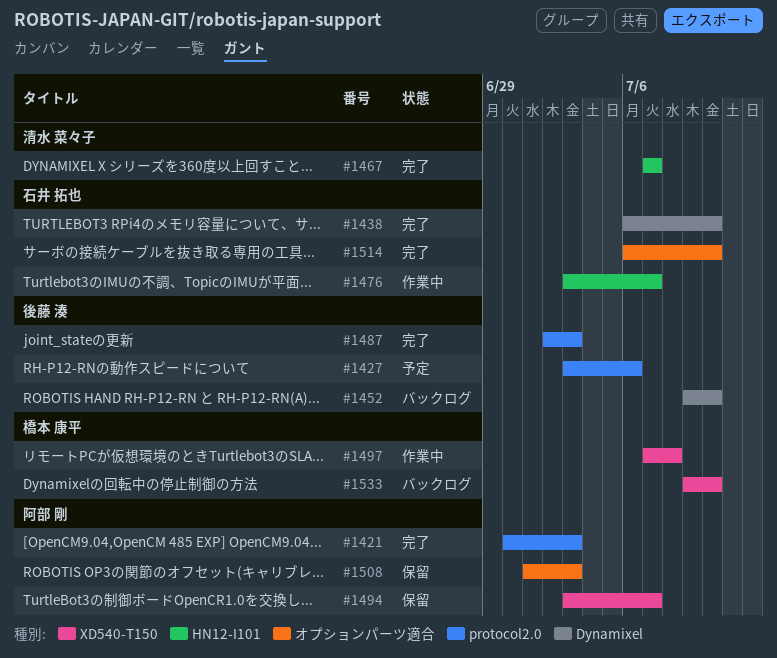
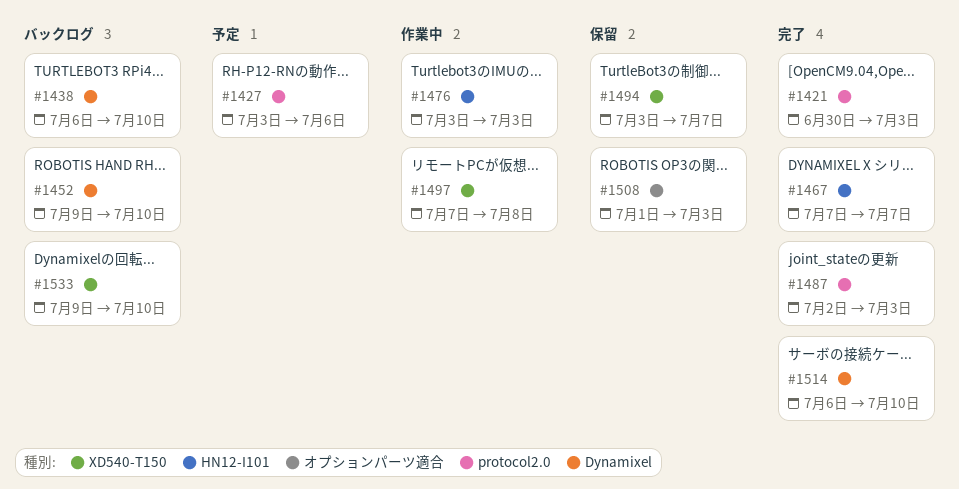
#1438, status: 完了 -> バックログ
#1476, due: Jul 7 -> Jul 3
#1514, label: オプションパーツ適合 -> Dynamixel

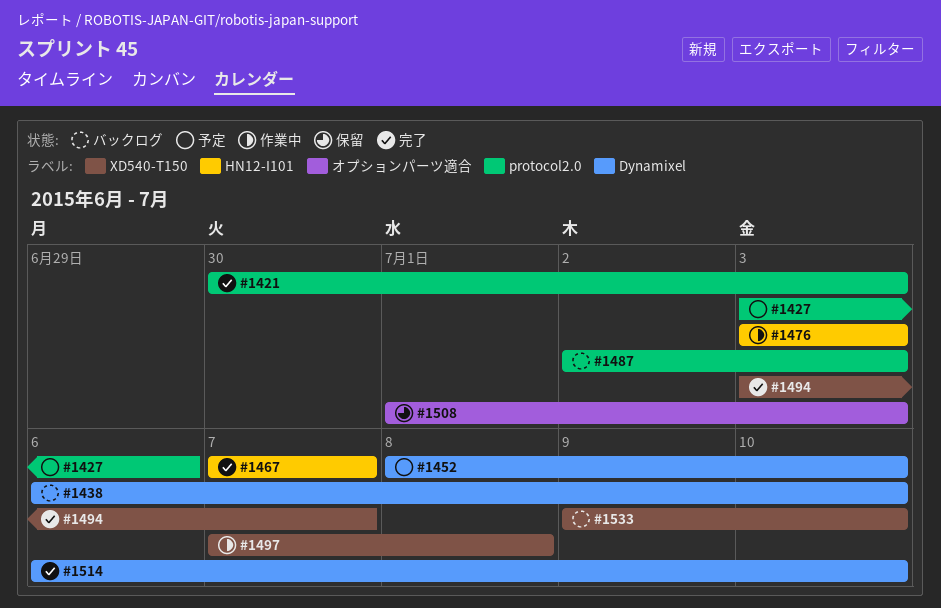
#1452, status: バックログ -> 予定
#1452, start: Jul 9 -> Jul 8
#1487, status: 完了 -> バックログ
#1494, status: 保留 -> 完了

